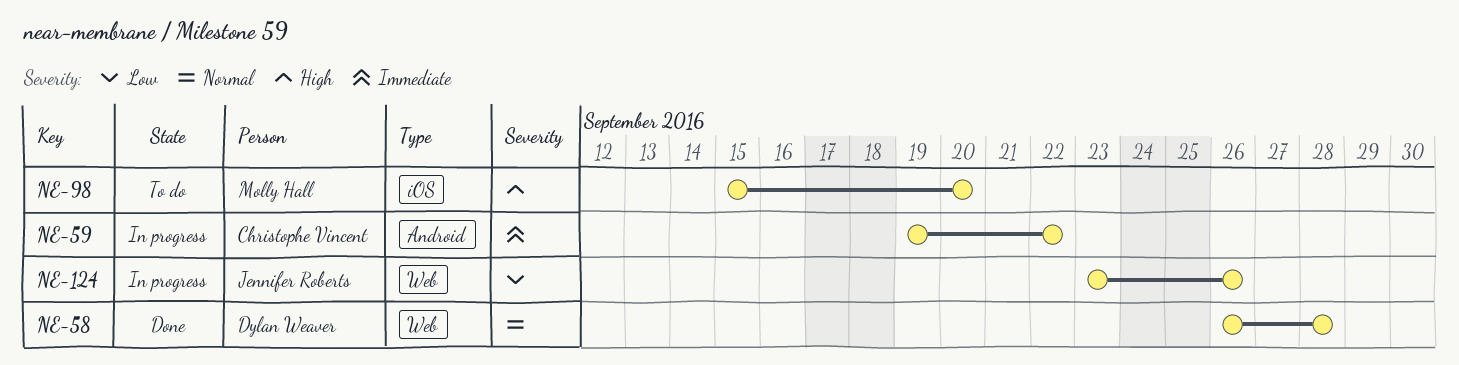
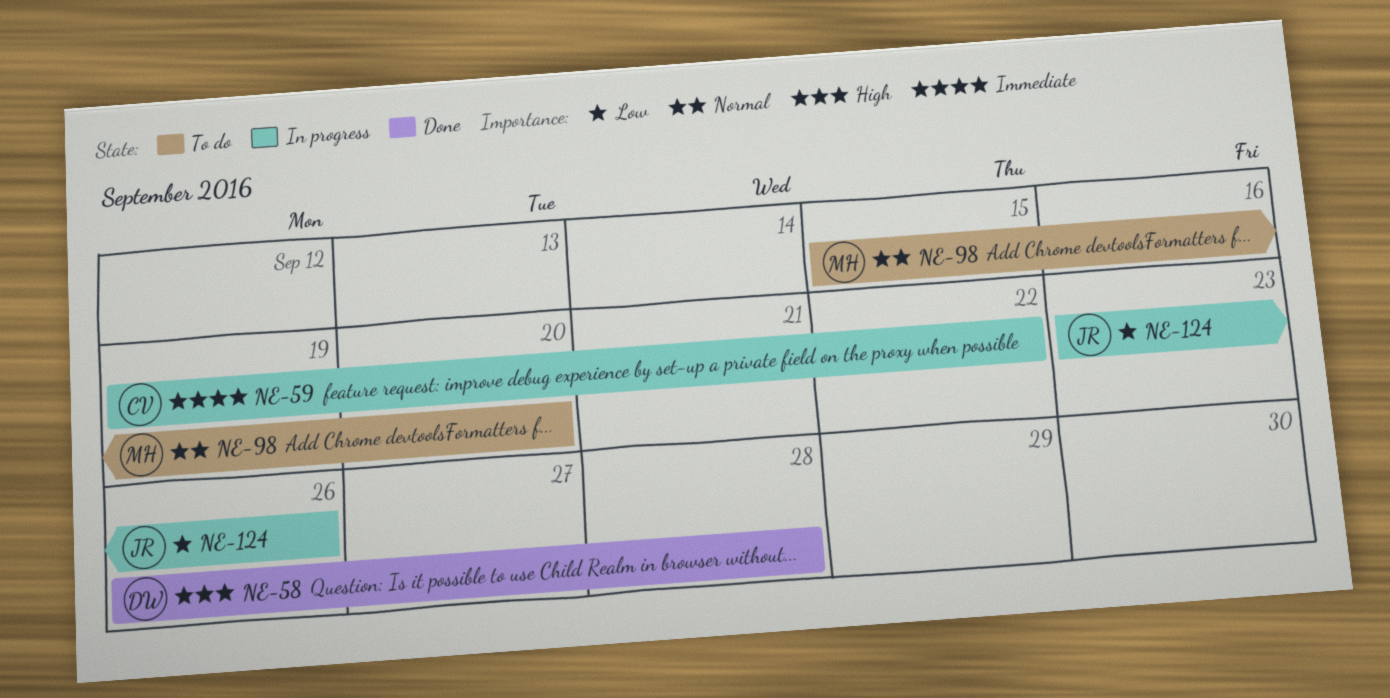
NE-58, priority: Normal -> High
NE-98, priority: High -> Normal

